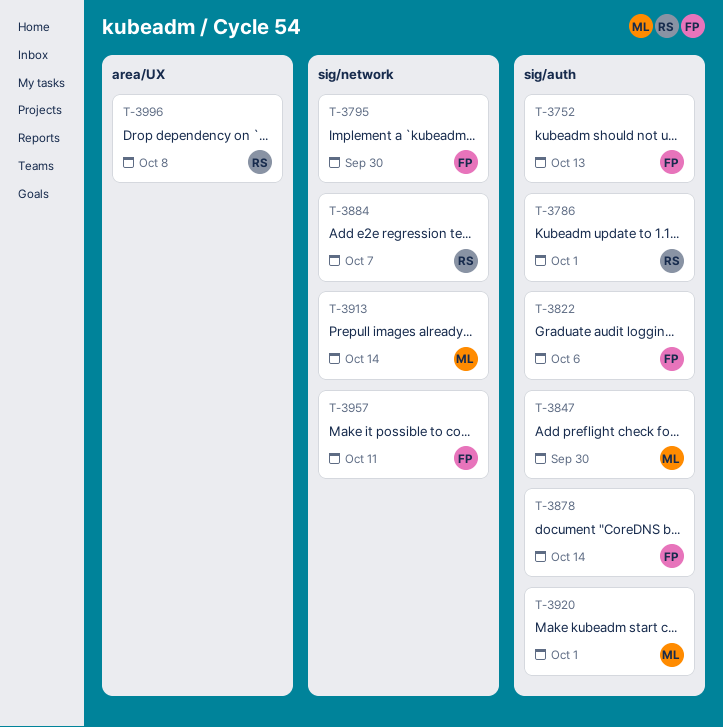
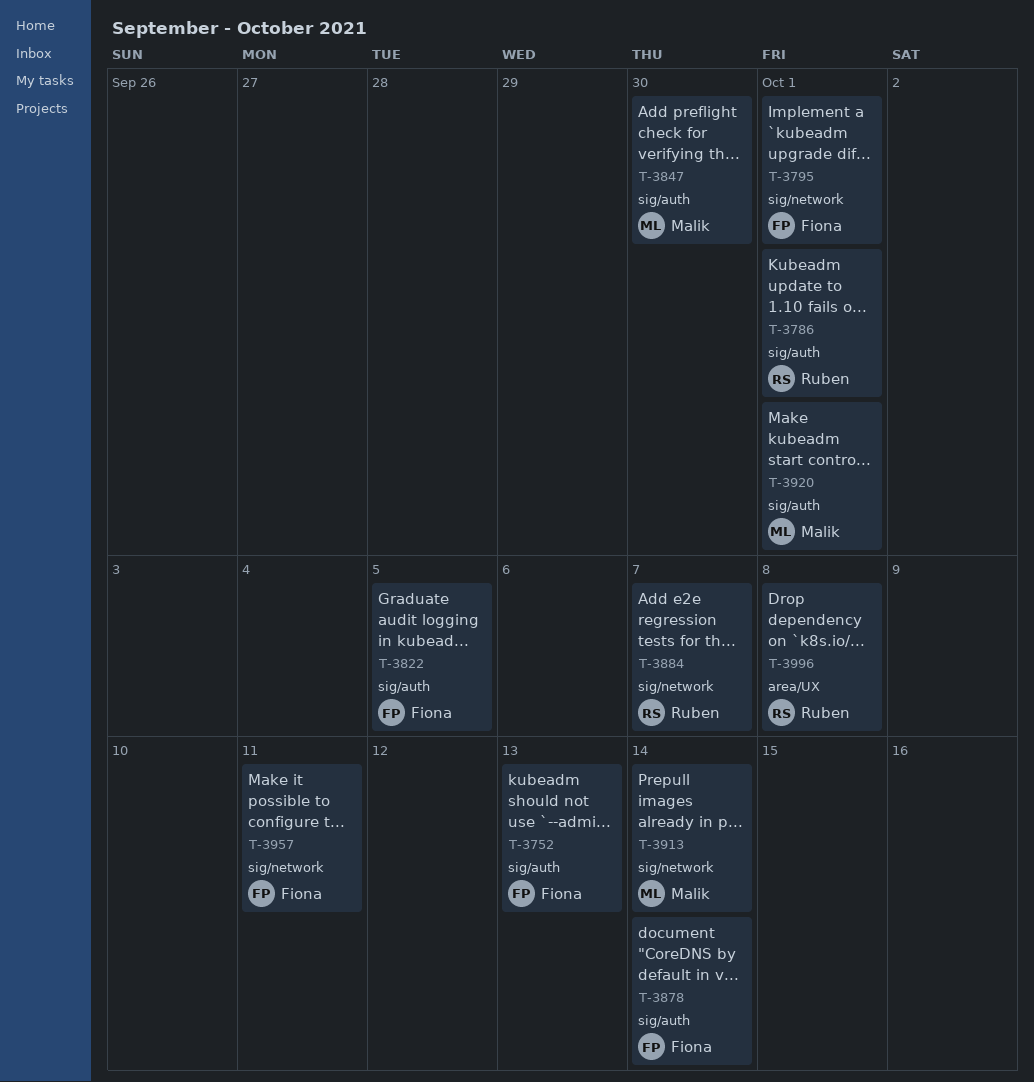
T-3795, due: Sep 30 -> Oct 1
T-3822, due: Oct 6 -> Oct 5

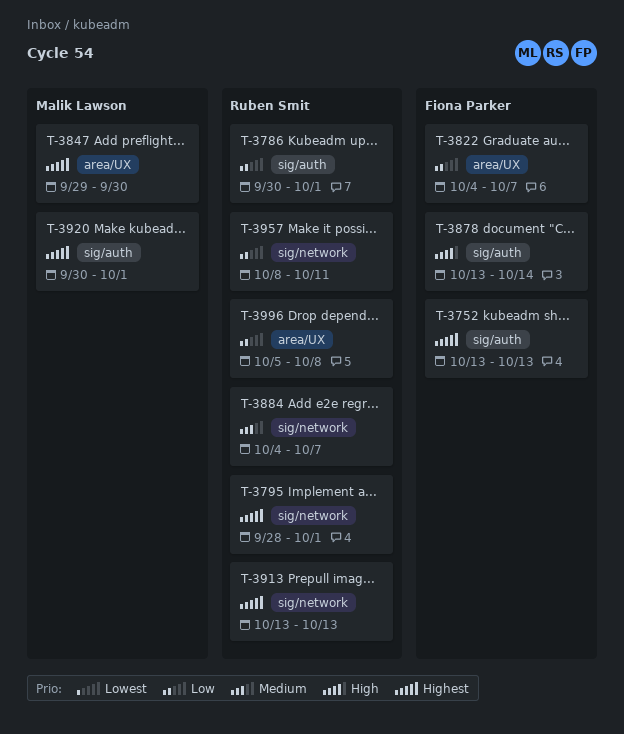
T-3795, owner: Fiona Parker -> Ruben Smit
T-3822, label: sig/auth -> area/UX
T-3822, due: Oct 5 -> Oct 7
T-3847, label: sig/auth -> area/UX
T-3913, owner: Malik Lawson -> Ruben Smit
T-3913, due: Oct 14 -> Oct 13
T-3957, owner: Fiona Parker -> Ruben Smit

